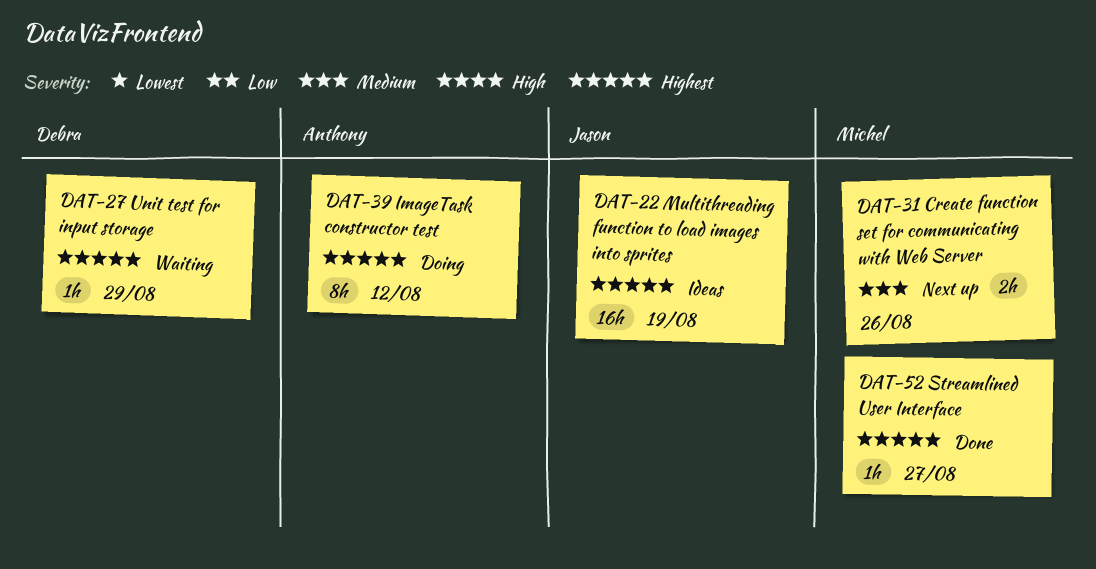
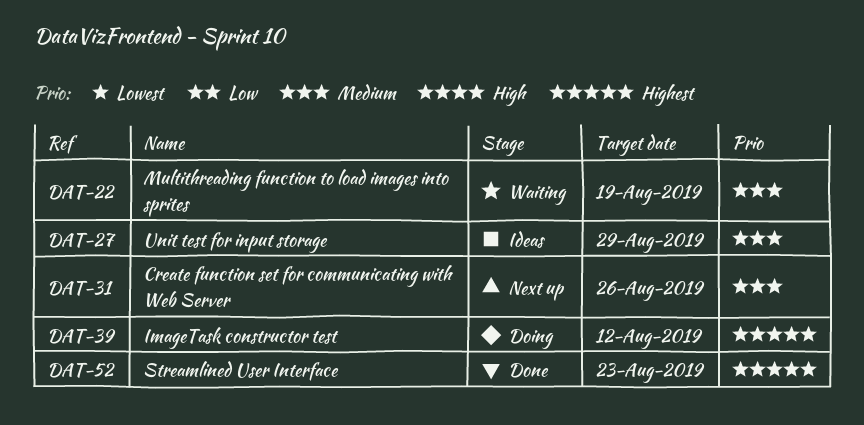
DAT-22, status: Ideas -> Waiting
DAT-22, priority: Highest -> Medium
DAT-27, status: Waiting -> Ideas
DAT-27, priority: Highest -> Medium
DAT-52, due: Aug 27 -> Aug 23

